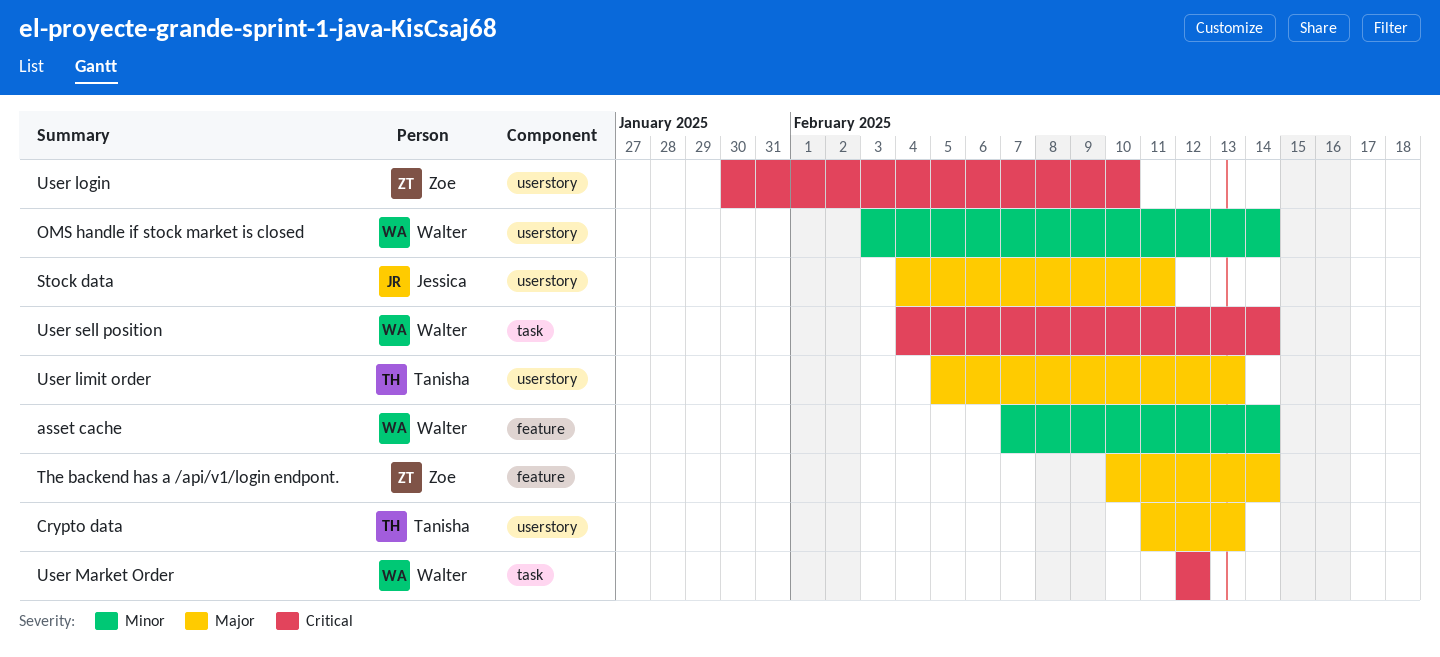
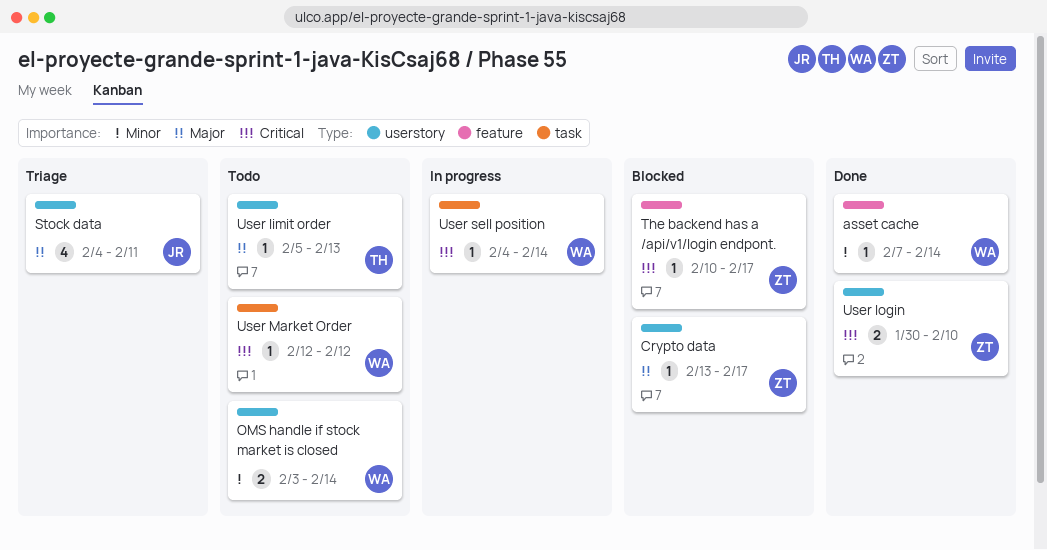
Crypto data, owner: Tanisha -> Zoe
Crypto data, start: Feb 11 -> Feb 13
Crypto data, due: Feb 13 -> Feb 17
The backend has a /api/v1/login endpont., priority: Major -> Critical
The backend has a /api/v1/login endpont., due: Feb 14 -> Feb 17

